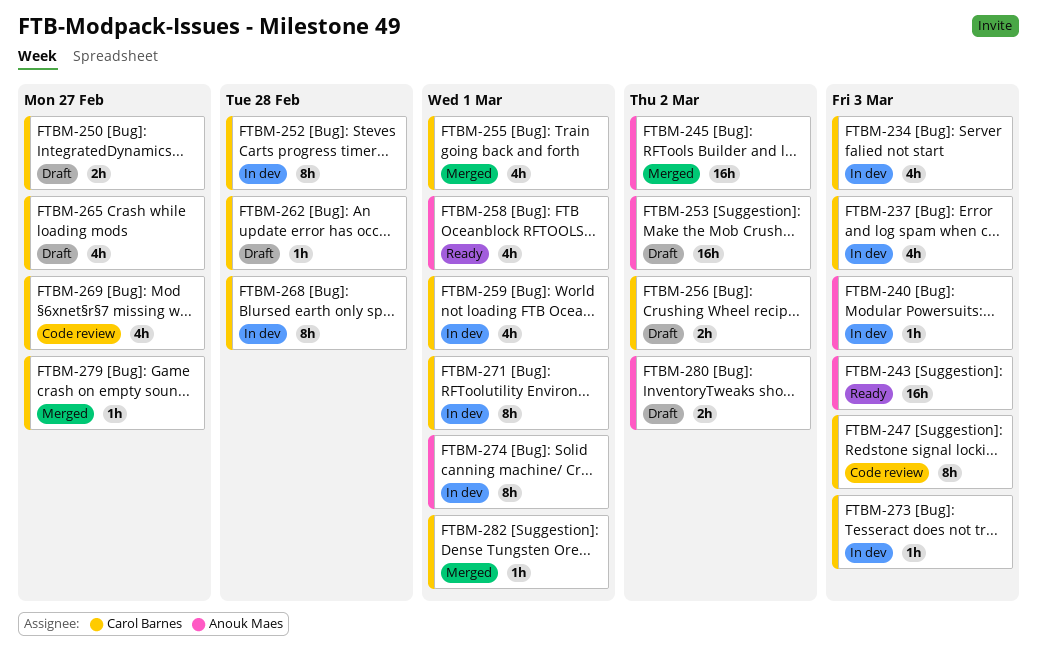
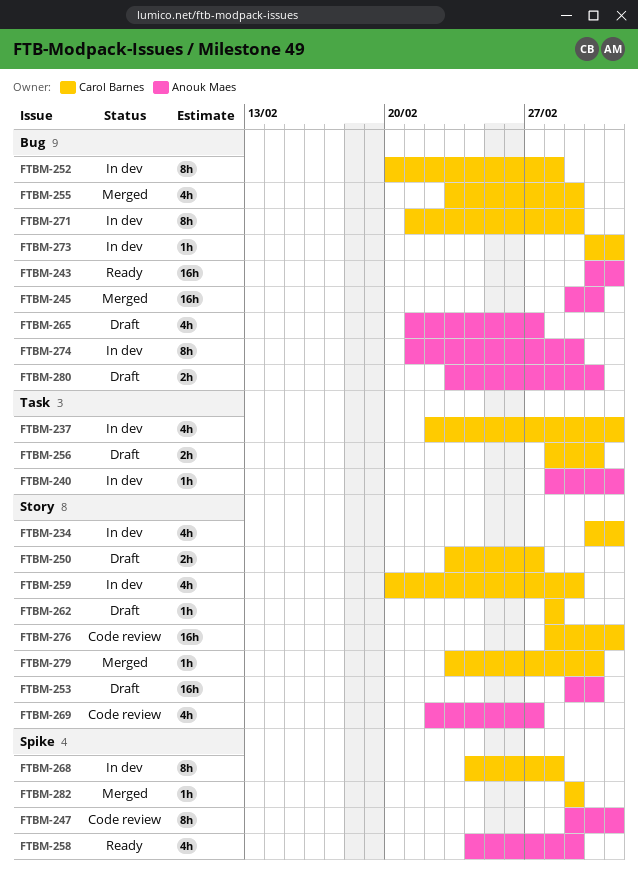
FTBM-247, owner: Carol Barnes -> Anouk Maes
FTBM-265, owner: Carol Barnes -> Anouk Maes
FTBM-269, owner: Carol Barnes -> Anouk Maes
FTBM-276: none -> present
FTBM-279, due: Feb 27 -> Mar 2

